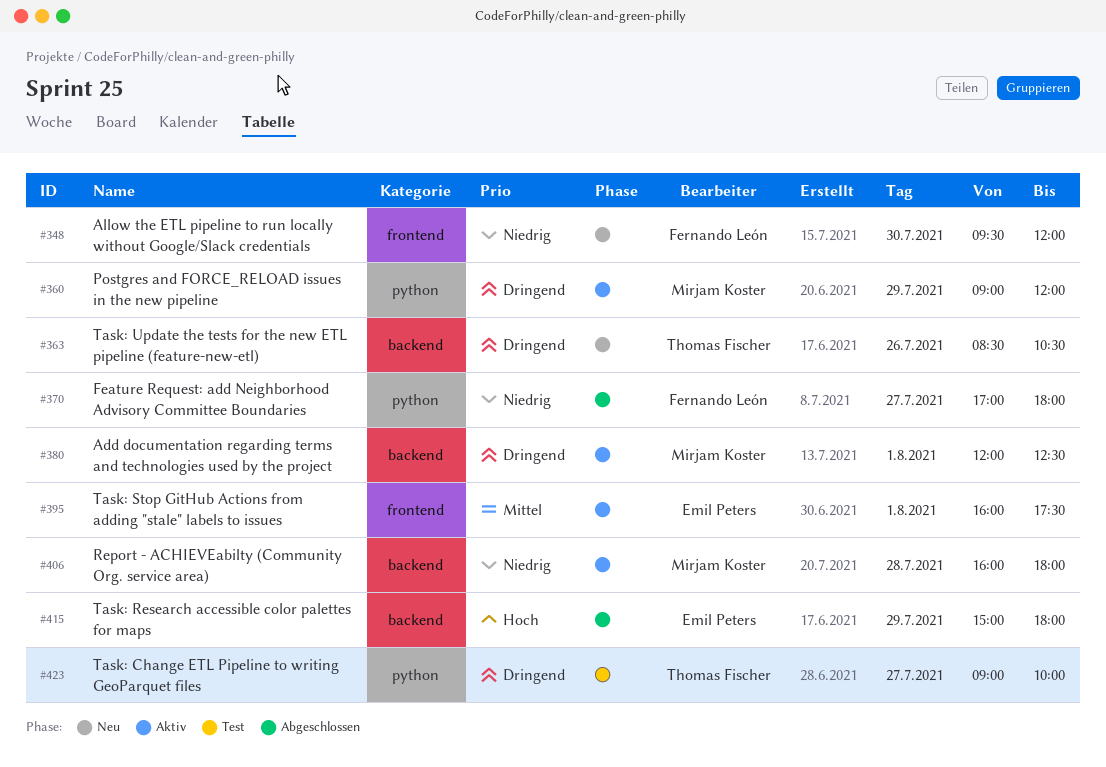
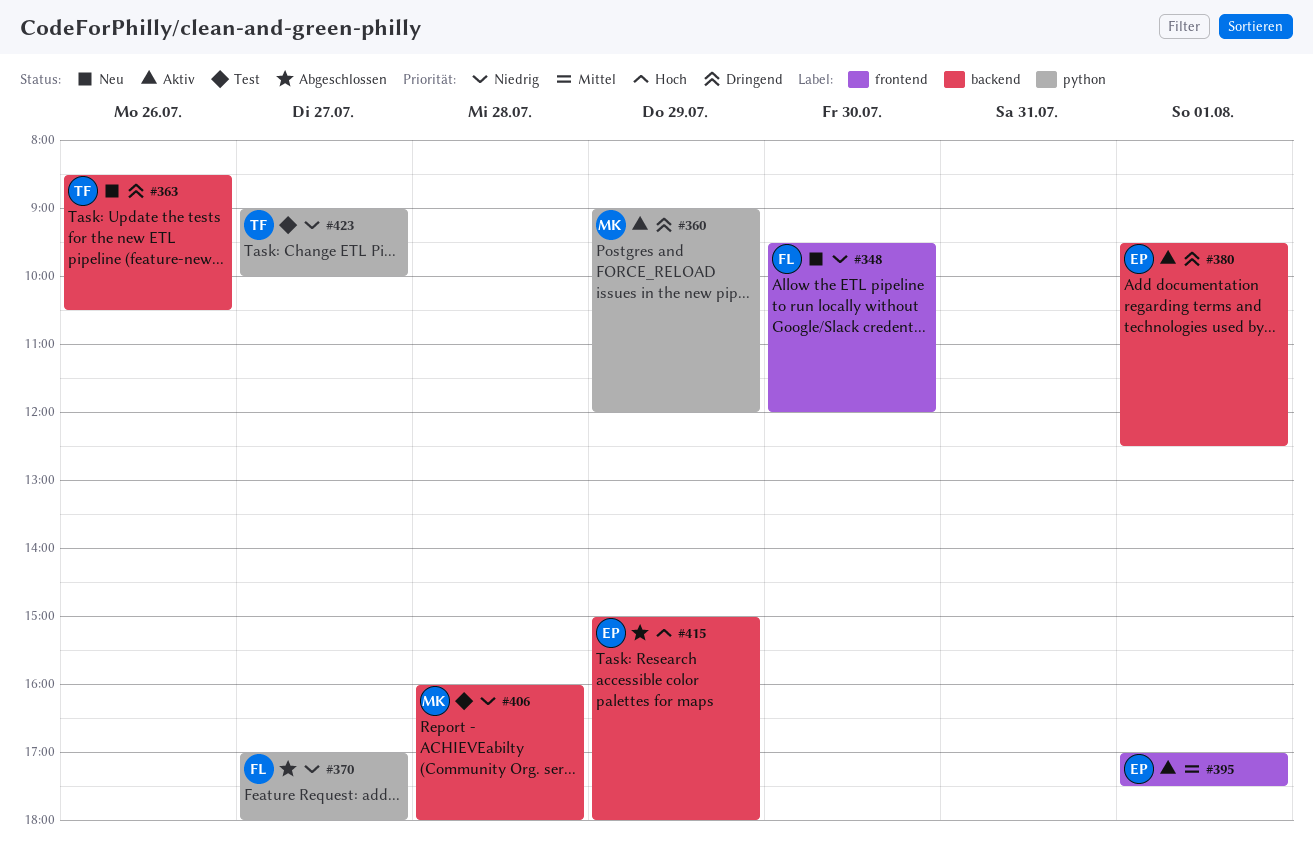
#380, owner: Mirjam Koster -> Emil Peters
#380, begins: 12:00 -> 09:30
#395, begins: 16:00 -> 17:00
#406, status: Aktiv -> Test
#423, priority: Dringend -> Niedrig

